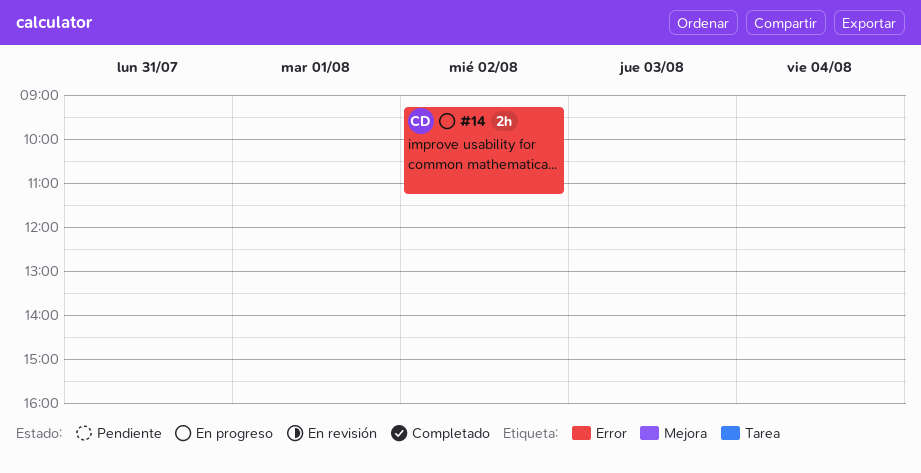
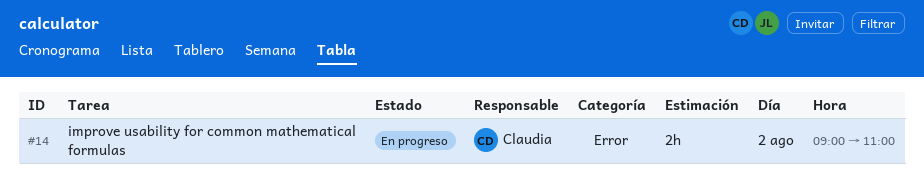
#14, begins: 09:15 -> 09:00
#14, ends: 11:15 -> 11:00

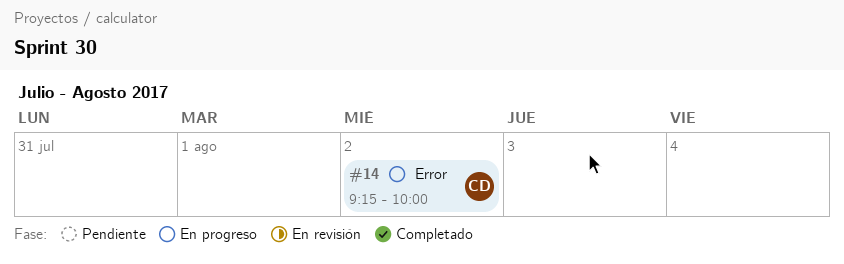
#14, begins: 09:00 -> 09:15
#14, ends: 11:00 -> 10:00

